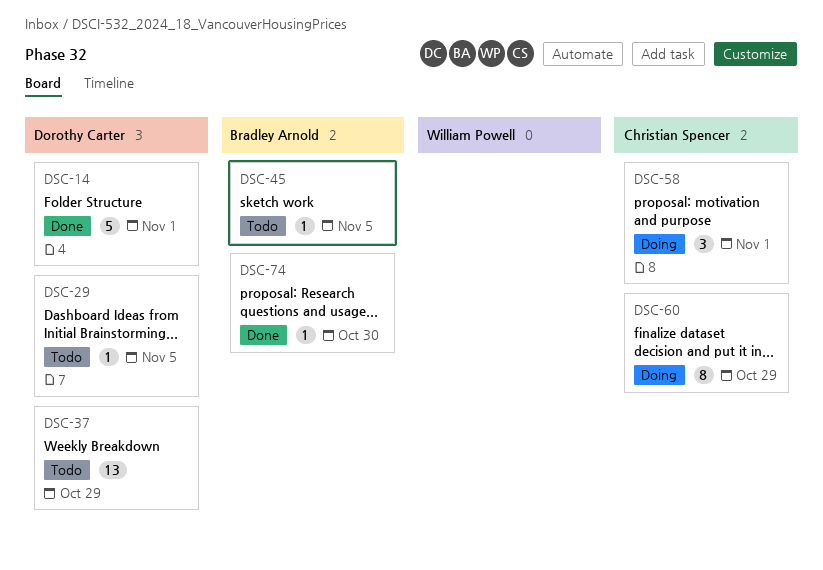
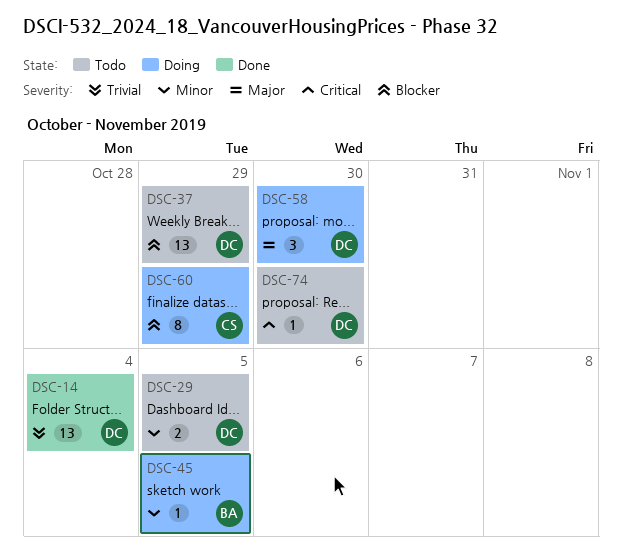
DSC-14, estimate: 5 -> 13
DSC-14, due: Nov 1 -> Nov 4
DSC-29, estimate: 1 -> 2
DSC-45, status: Todo -> Doing
DSC-58, owner: Christian Spencer -> Dorothy Carter
DSC-58, due: Nov 1 -> Oct 30
DSC-74, status: Done -> Todo
DSC-74, owner: Bradley Arnold -> Dorothy Carter

